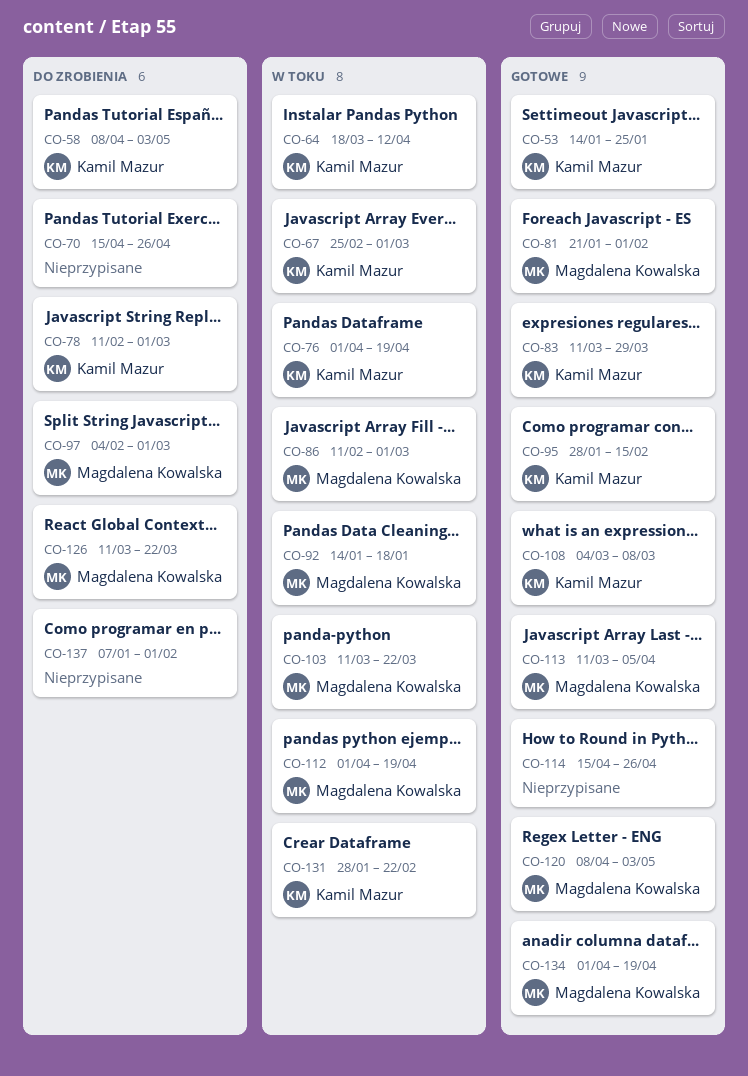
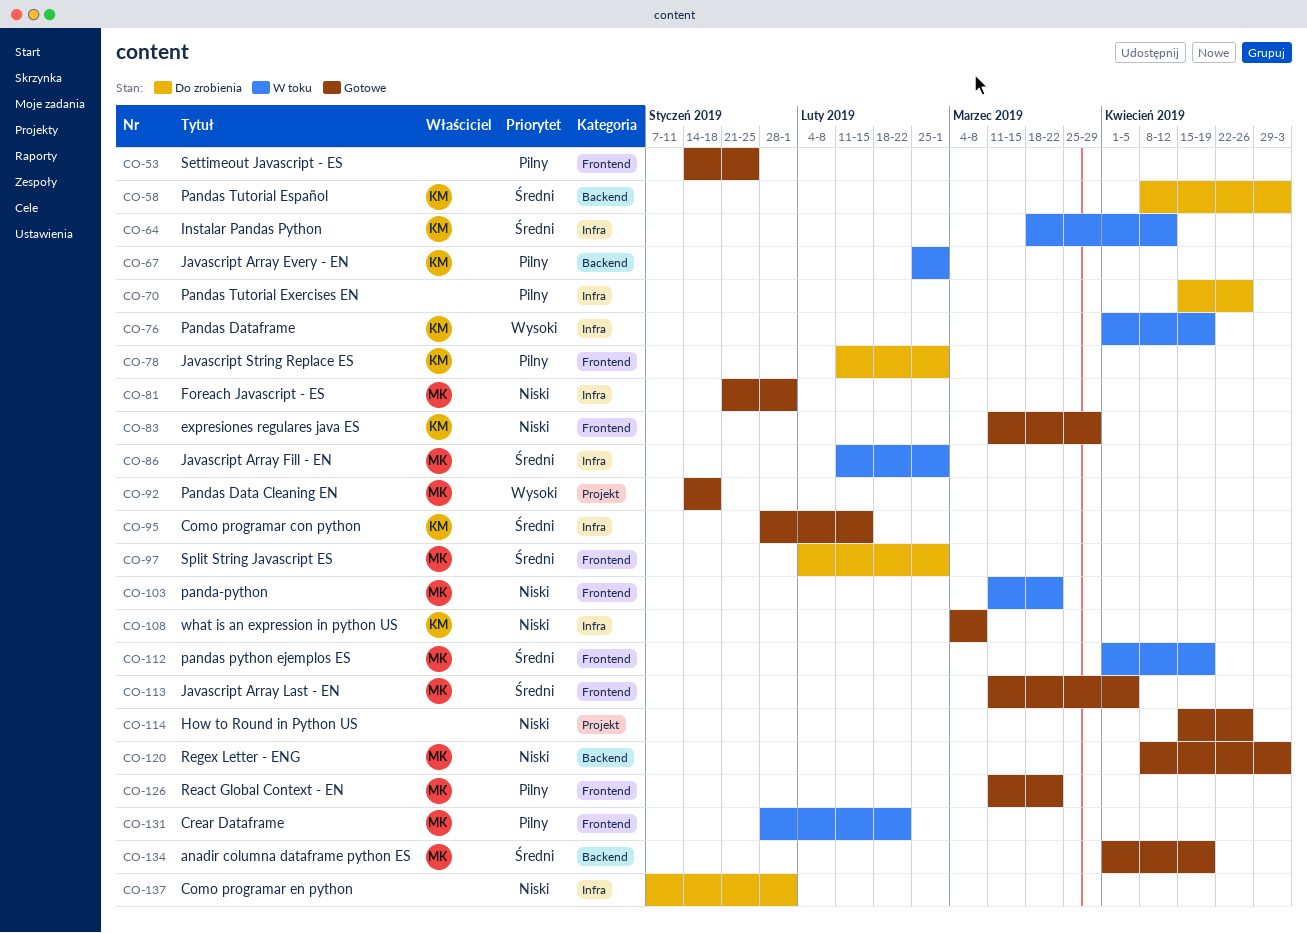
CO-53, owner: Kamil Mazur -> none
CO-92, status: W toku -> Gotowe
CO-126, status: Do zrobienia -> Gotowe
CO-131, owner: Kamil Mazur -> Magdalena Kowalska

